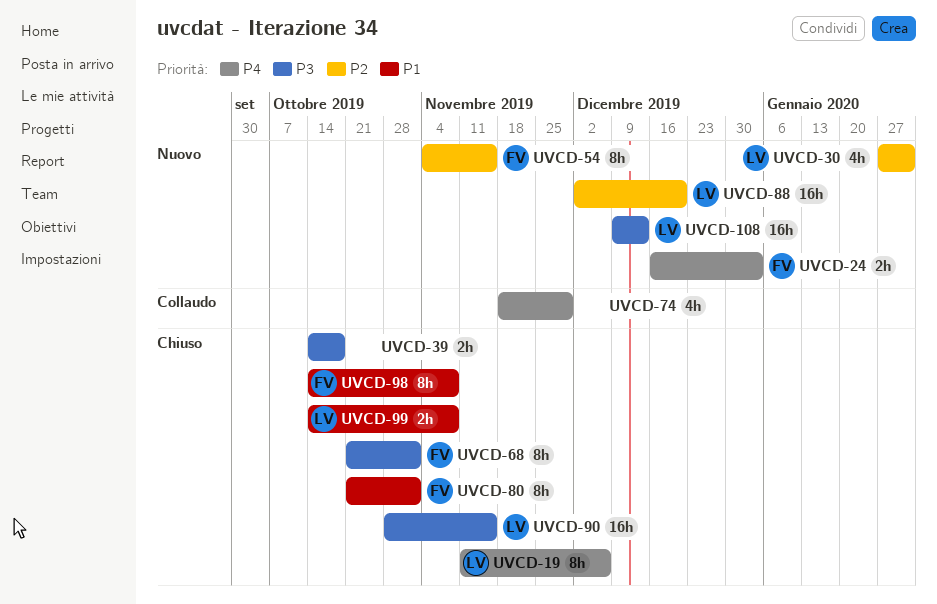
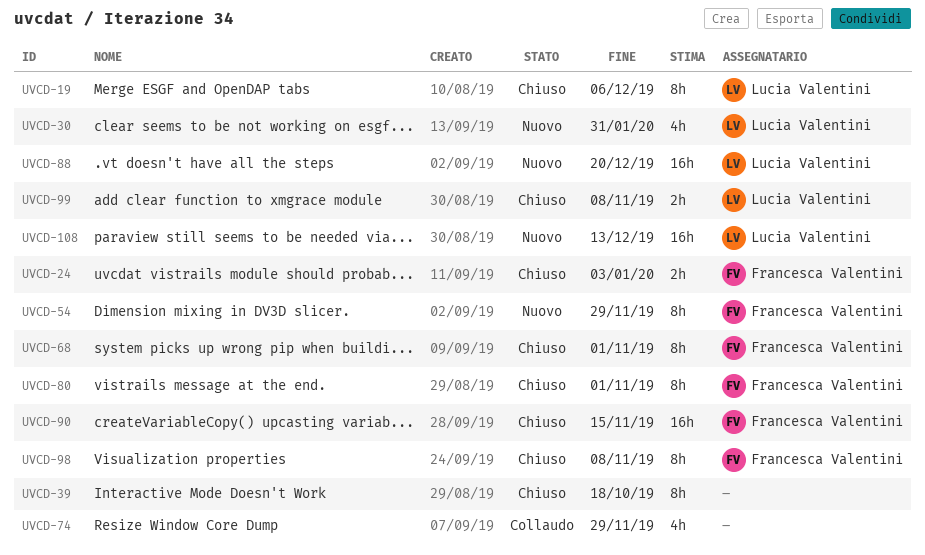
UVCD-24, status: Nuovo -> Chiuso
UVCD-39, estimate: 2h -> 8h
UVCD-54, due: Nov 15 -> Nov 29
UVCD-90, owner: Lucia Valentini -> Francesca Valentini

